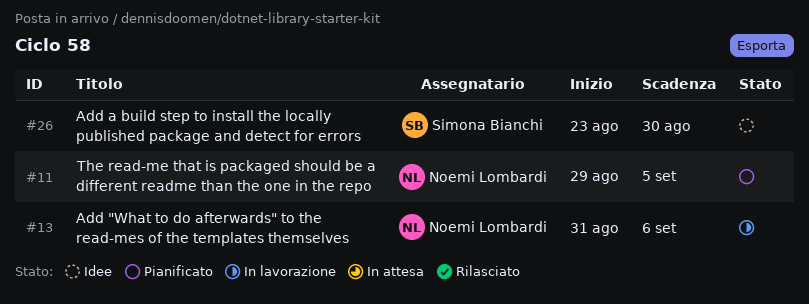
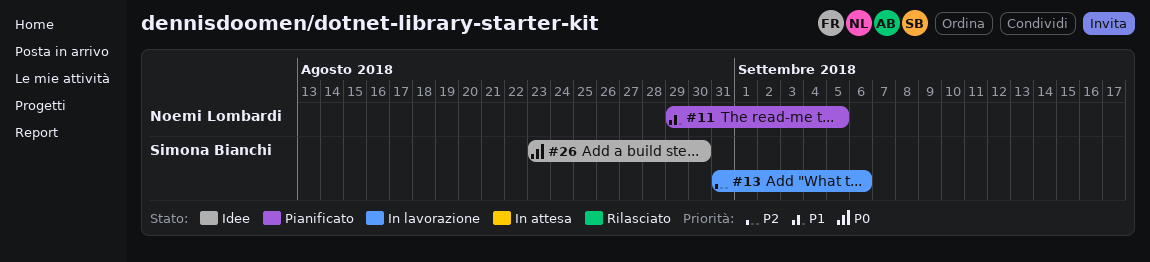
#13, owner: Noemi Lombardi -> Simona Bianchi

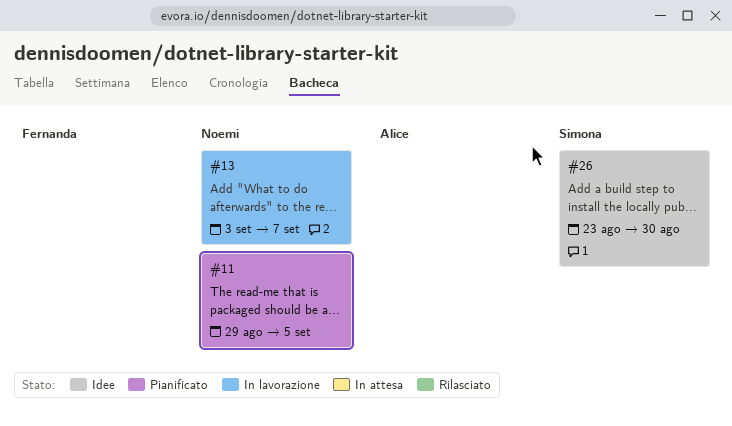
#13, owner: Simona Bianchi -> Noemi Lombardi
#13, start: Aug 31 -> Sep 3
#13, due: Sep 6 -> Sep 7

